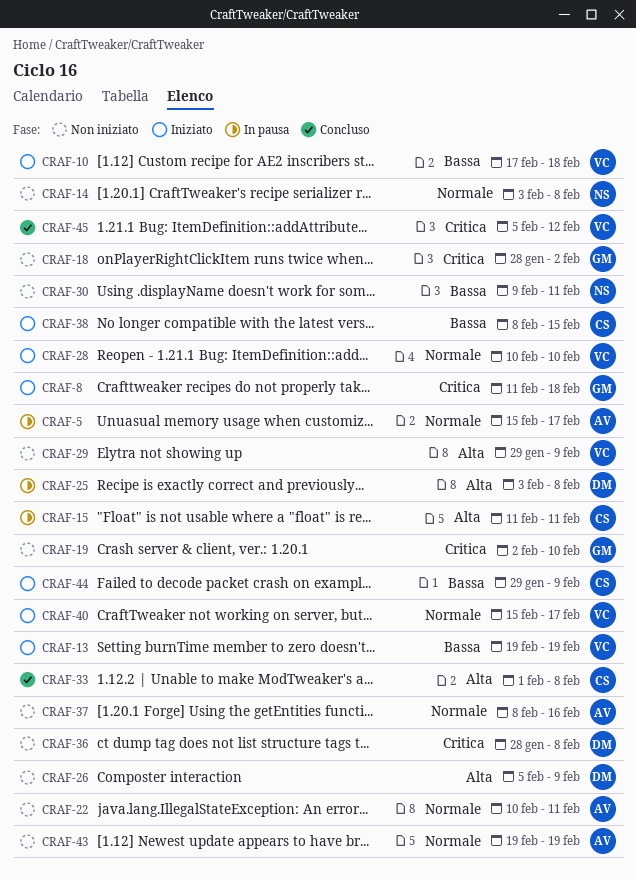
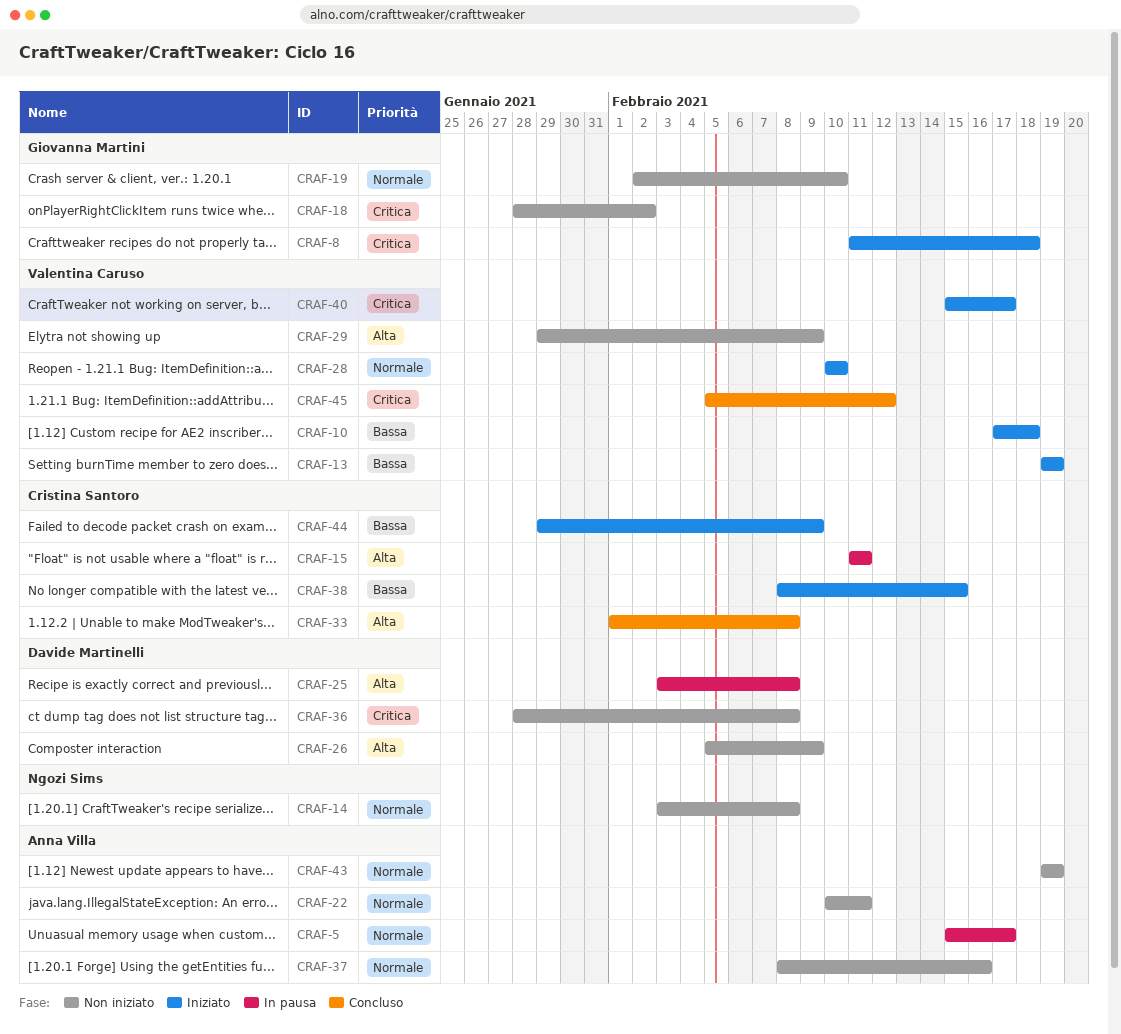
CRAF-19, priority: Critica -> Normale
CRAF-30: present -> none
CRAF-40, priority: Normale -> Critica

